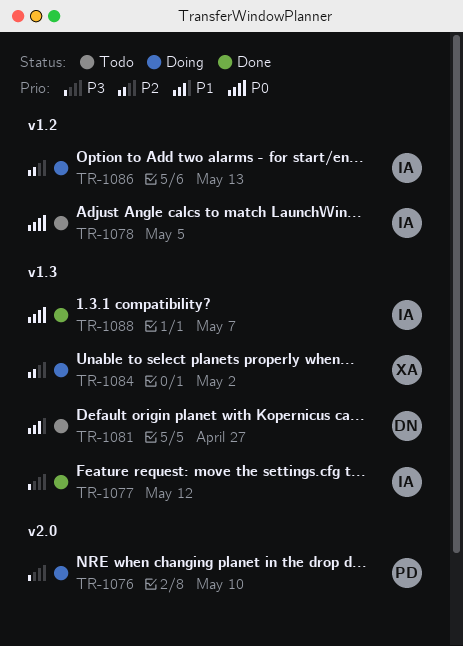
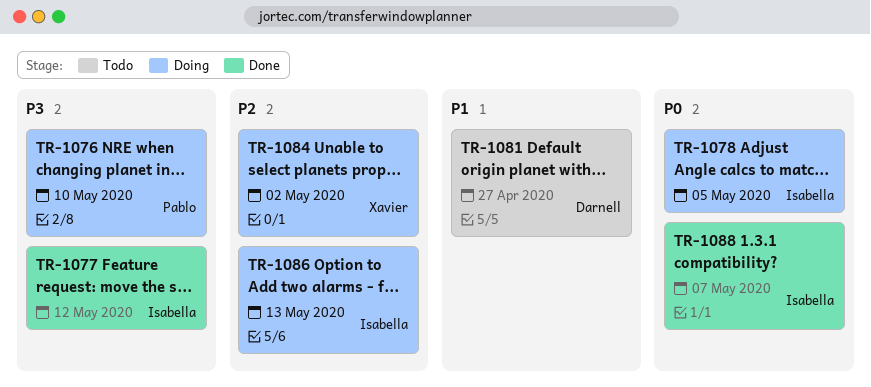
TR-1078, status: Todo -> Doing

